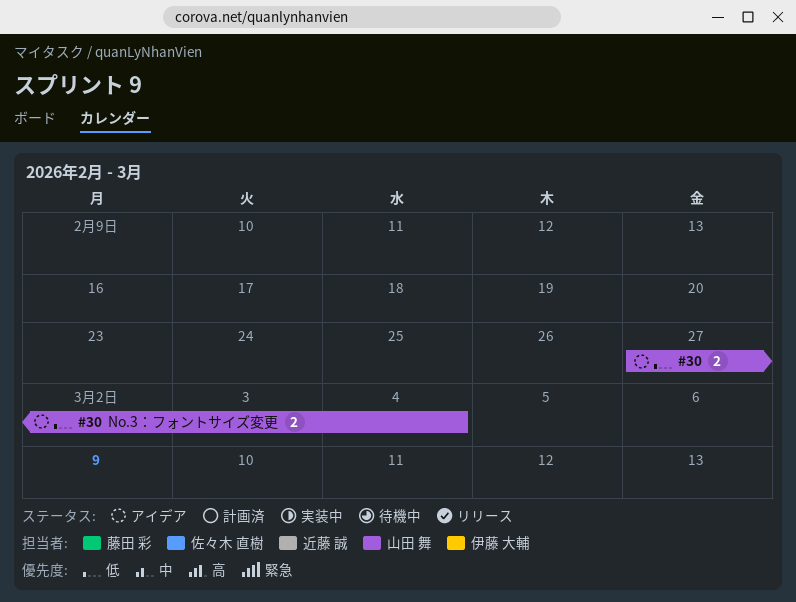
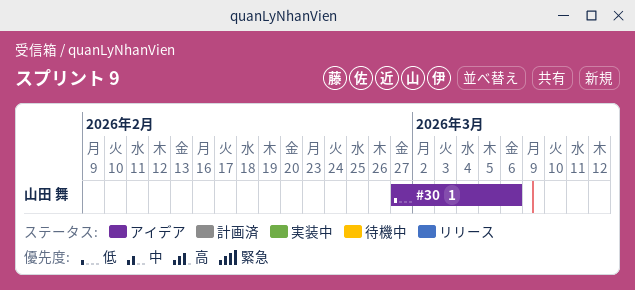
#30, estimate: 2 -> 1
#30, due: Mar 4 -> Mar 6

